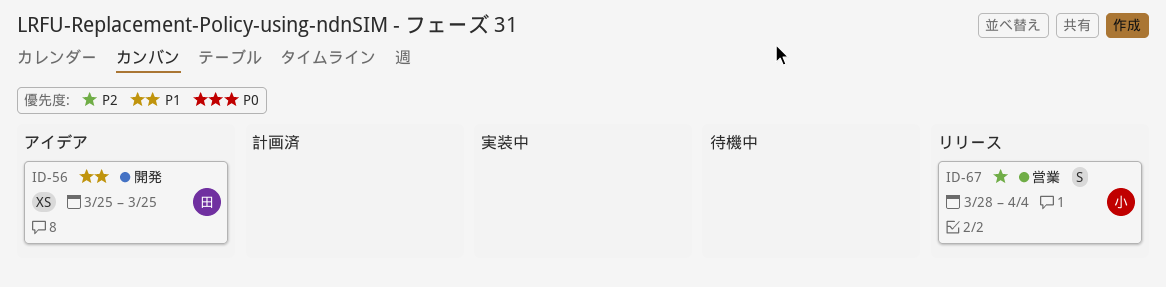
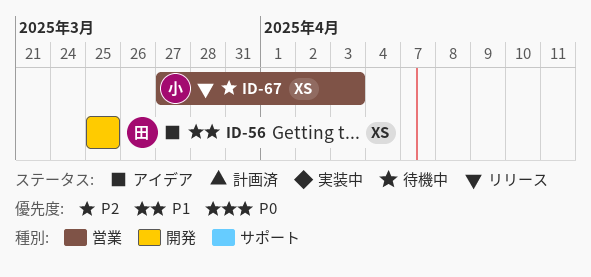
ID-67, estimate: S -> XS
ID-67, start: Mar 28 -> Mar 27
ID-67, due: Apr 4 -> Apr 3

